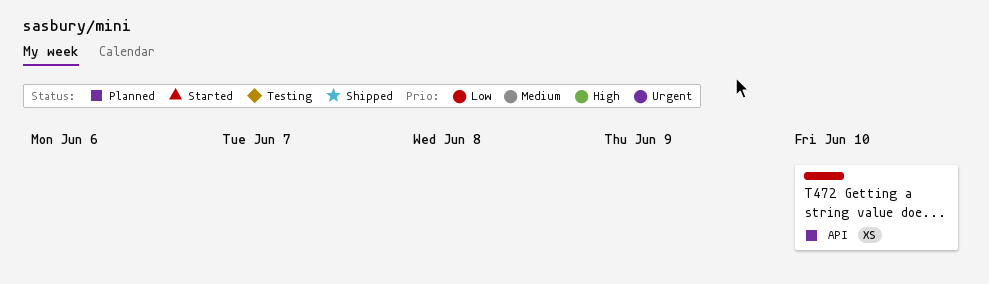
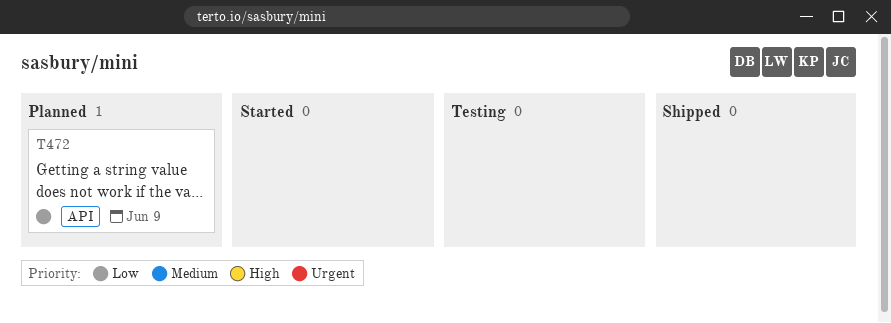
T472, due: Jun 10 -> Jun 9

